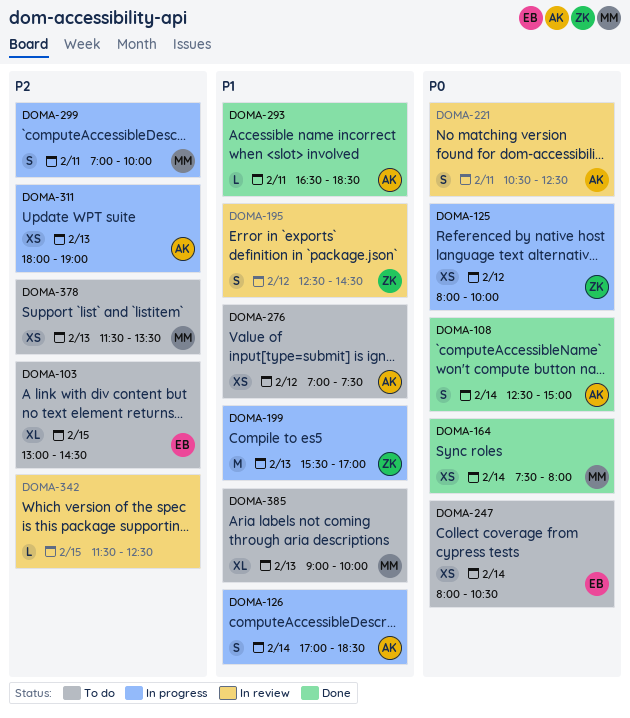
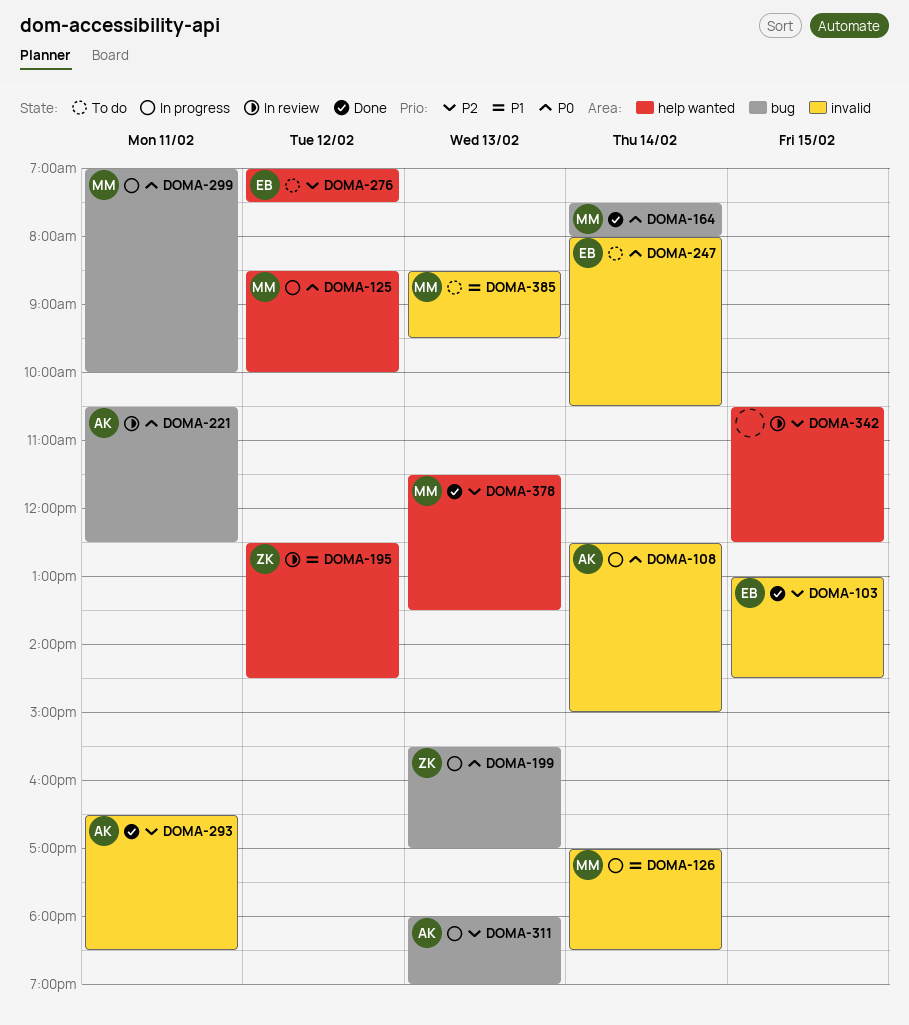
DOMA-103, status: To do -> Done
DOMA-108, status: Done -> In progress
DOMA-125, owner: ZK -> MM
DOMA-125, begins: 08:00 -> 08:30
DOMA-126, owner: AK -> MM
DOMA-199, priority: P1 -> P0
DOMA-276, owner: AK -> EB
DOMA-276, priority: P1 -> P2
DOMA-293, priority: P1 -> P2
DOMA-299, priority: P2 -> P0
DOMA-342, begins: 11:30 -> 10:30
DOMA-378, status: To do -> Done
DOMA-385, begins: 09:00 -> 08:30
DOMA-385, ends: 10:00 -> 09:30

